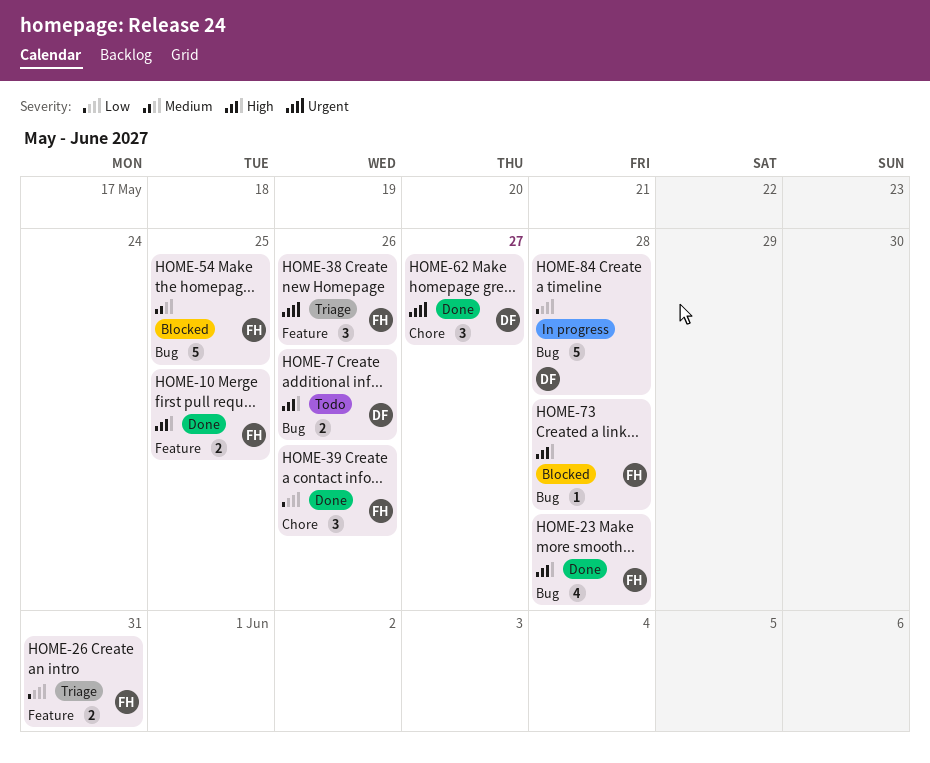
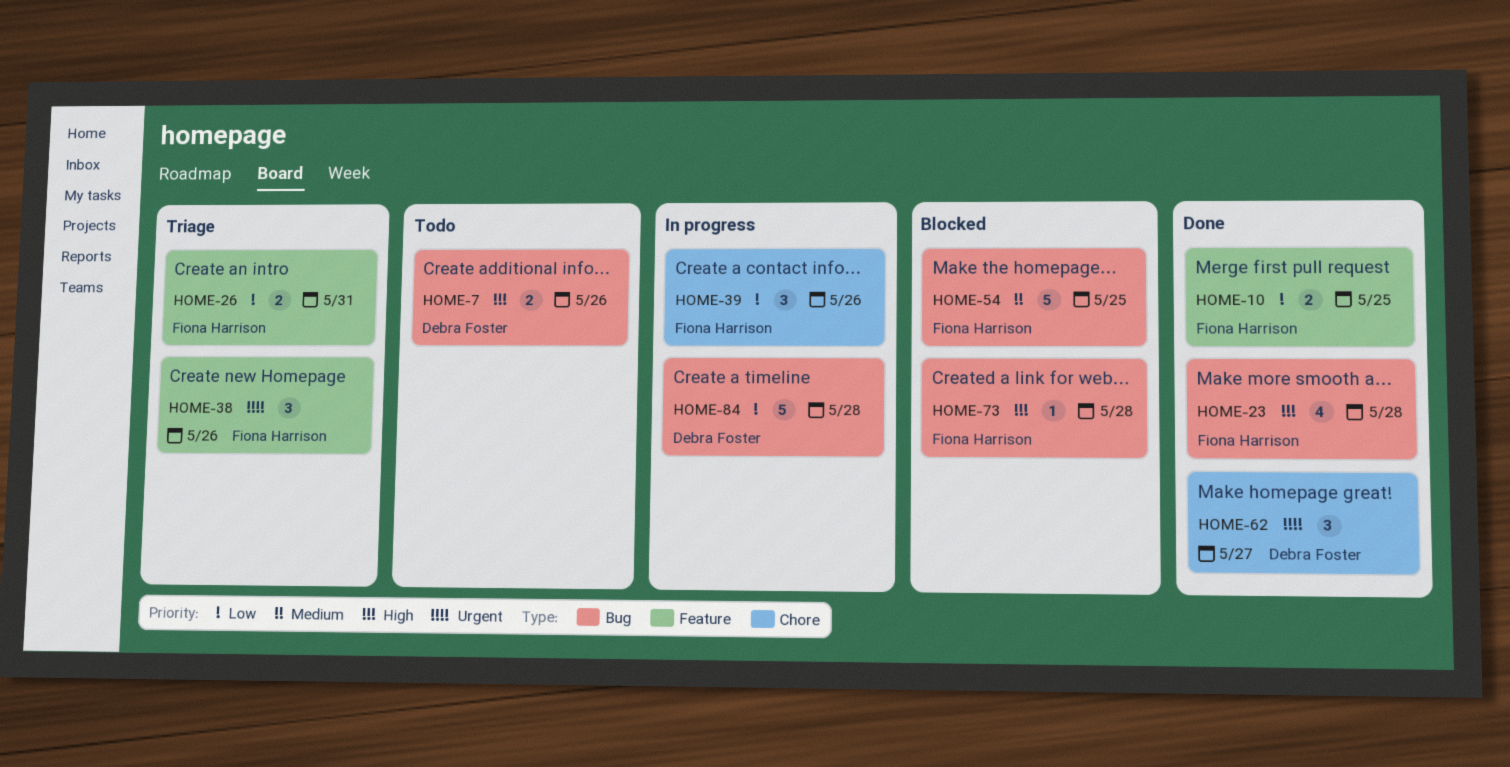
HOME-10, priority: High -> Low
HOME-39, status: Done -> In progress

